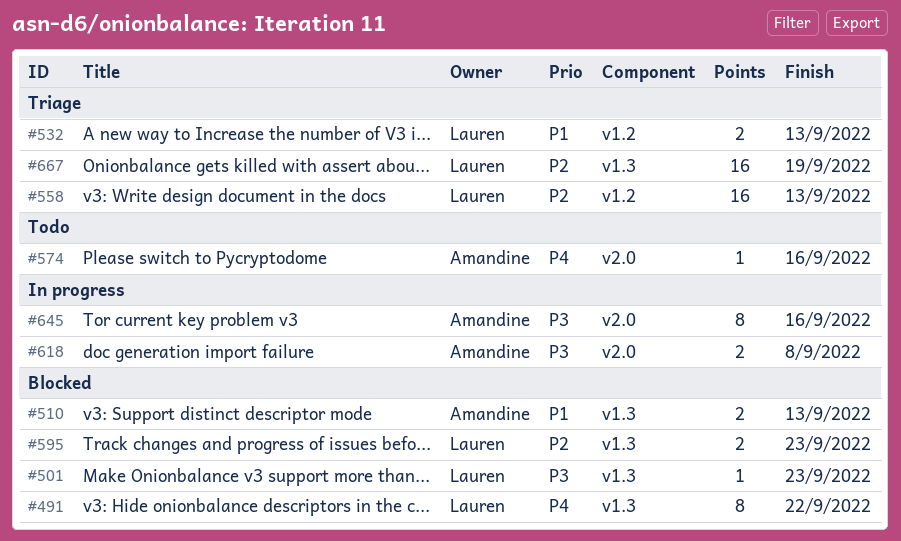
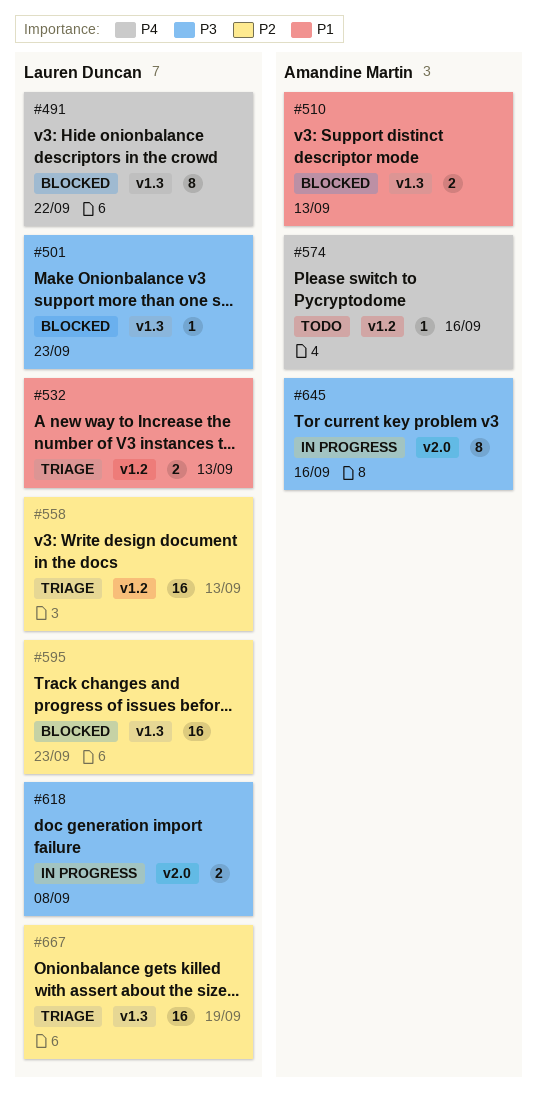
#574, label: v2.0 -> v1.2
#595, estimate: 2 -> 16
#618, owner: Amandine Martin -> Lauren Duncan

